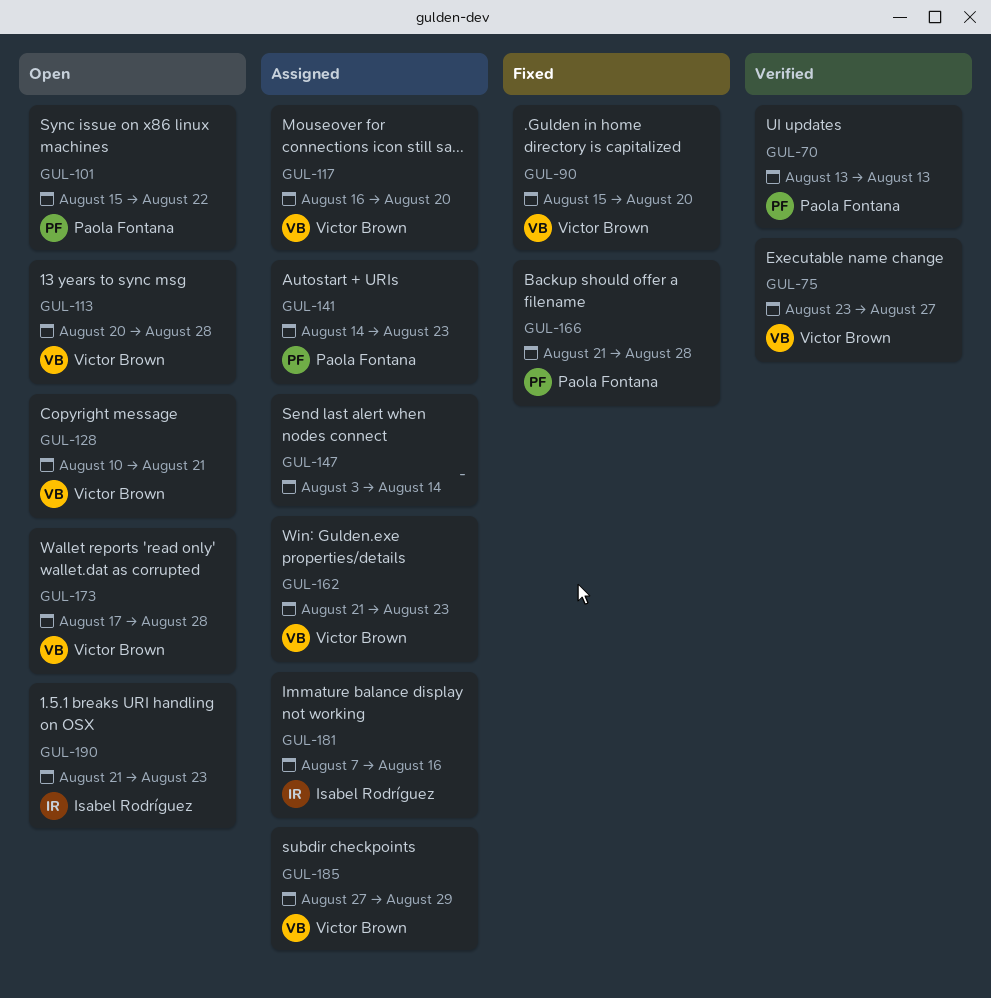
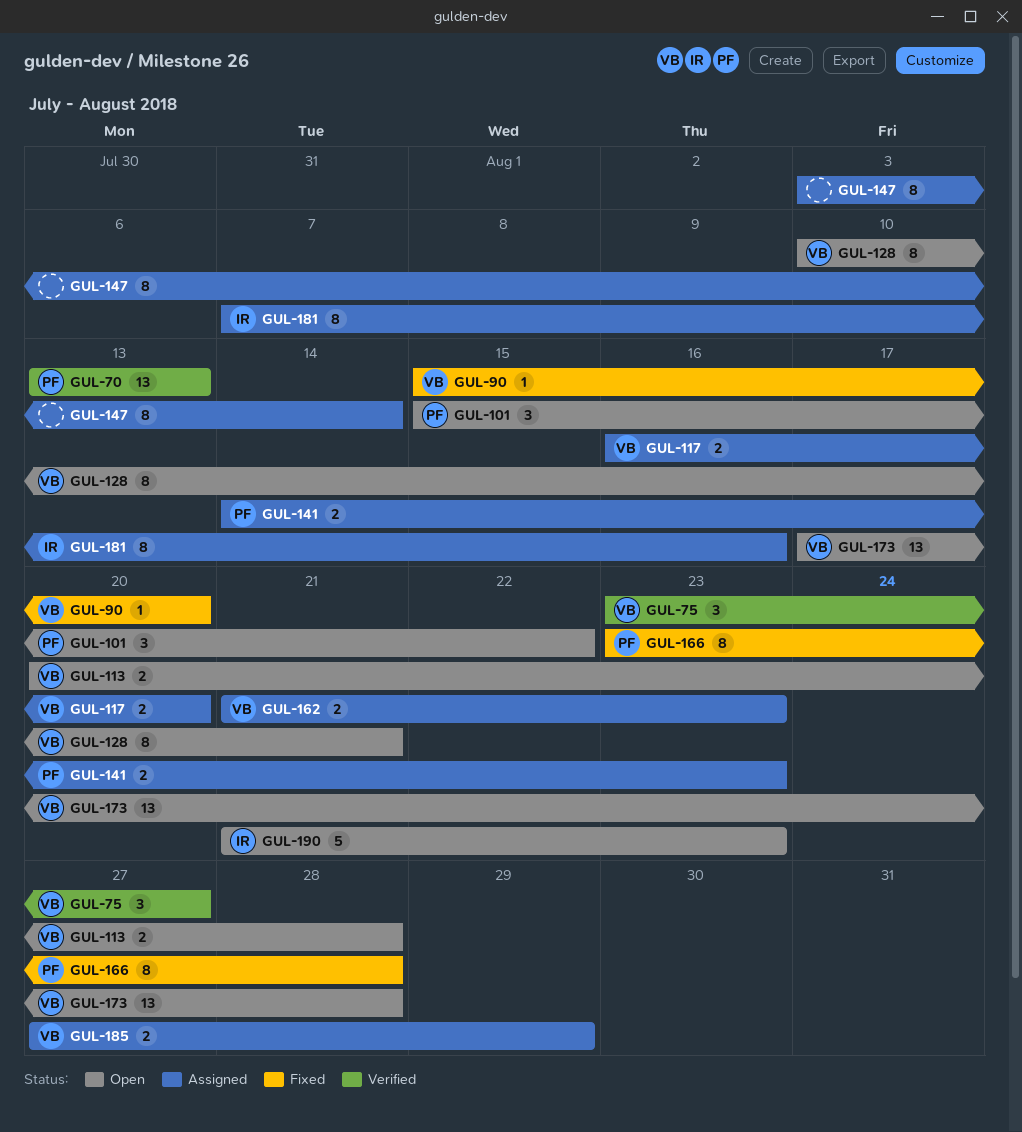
GUL-166, start: Aug 21 -> Aug 23

